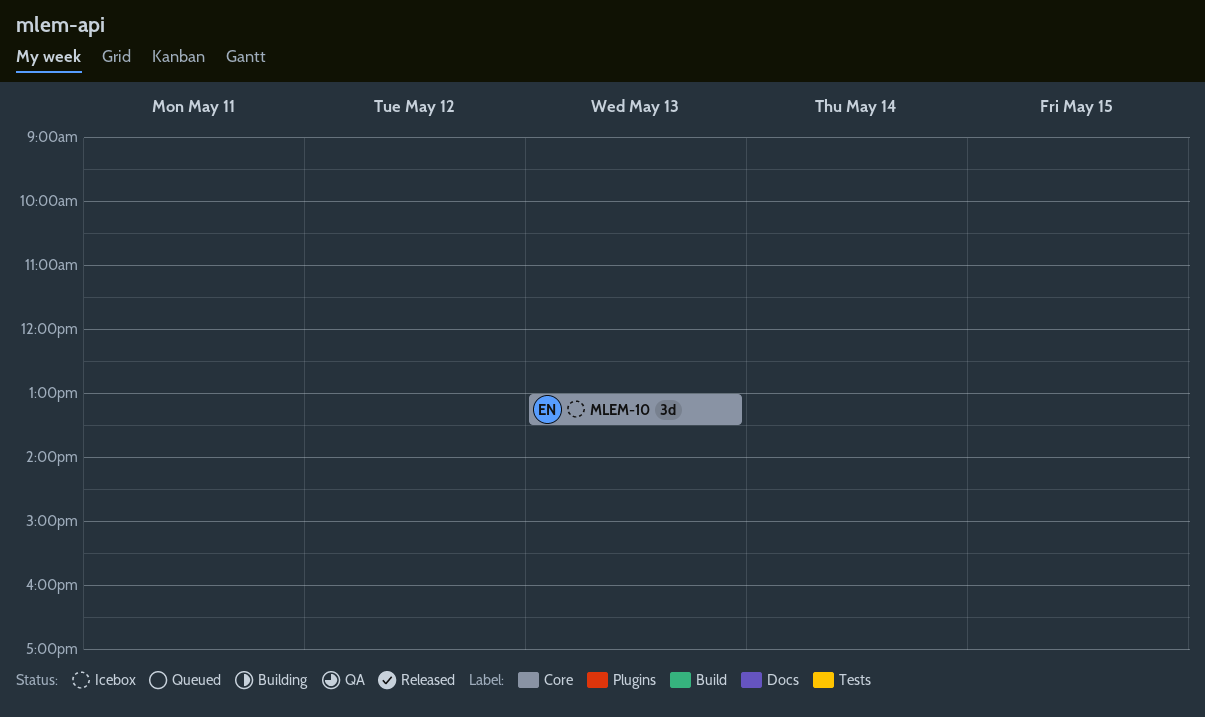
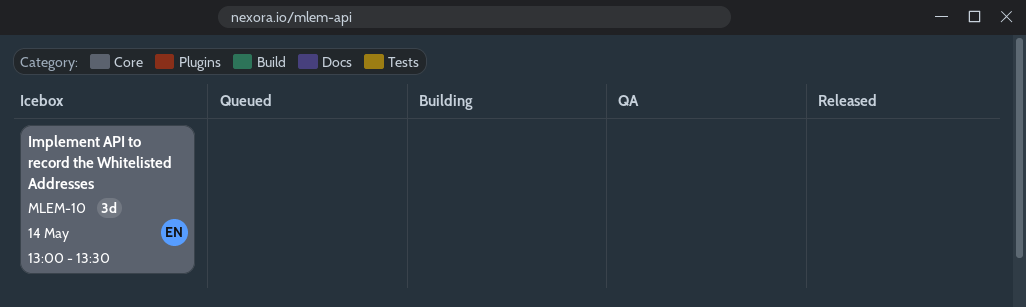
MLEM-10, day: May 13 -> May 14

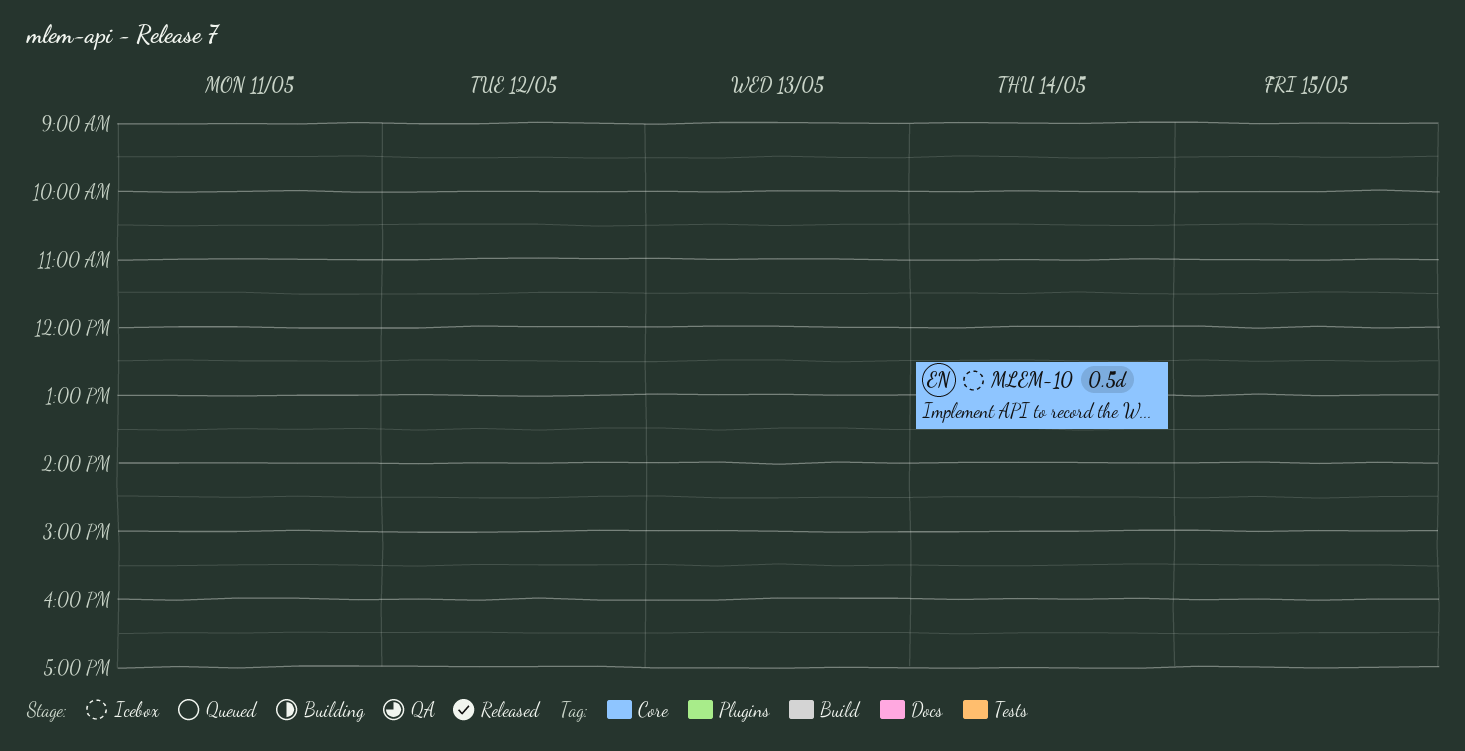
MLEM-10, estimate: 3d -> 0.5d
MLEM-10, begins: 13:00 -> 12:30

